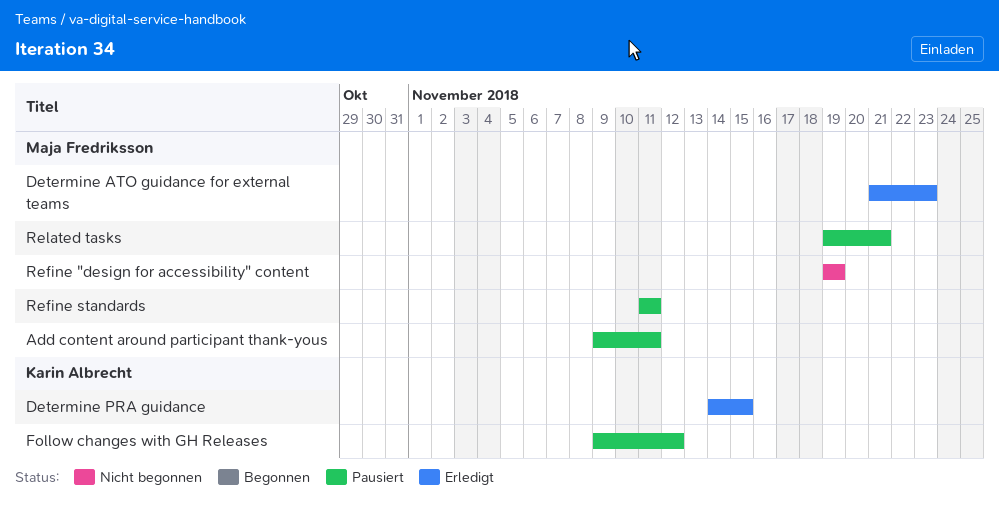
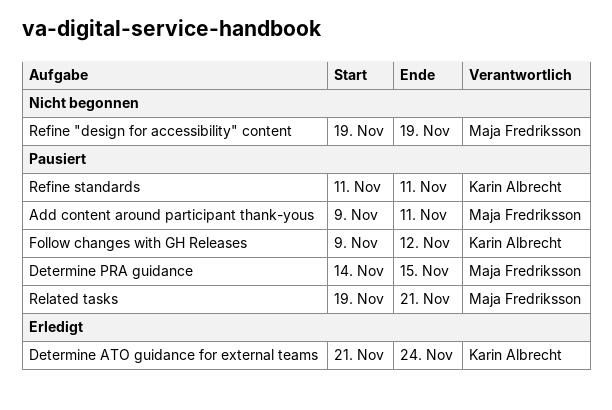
Determine ATO guidance for external teams, owner: Maja Fredriksson -> Karin Albrecht
Determine ATO guidance for external teams, due: Nov 23 -> Nov 24
Determine PRA guidance, status: Erledigt -> Pausiert
Determine PRA guidance, owner: Karin Albrecht -> Maja Fredriksson
Refine standards, owner: Maja Fredriksson -> Karin Albrecht

